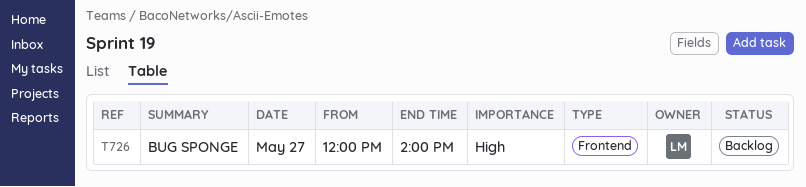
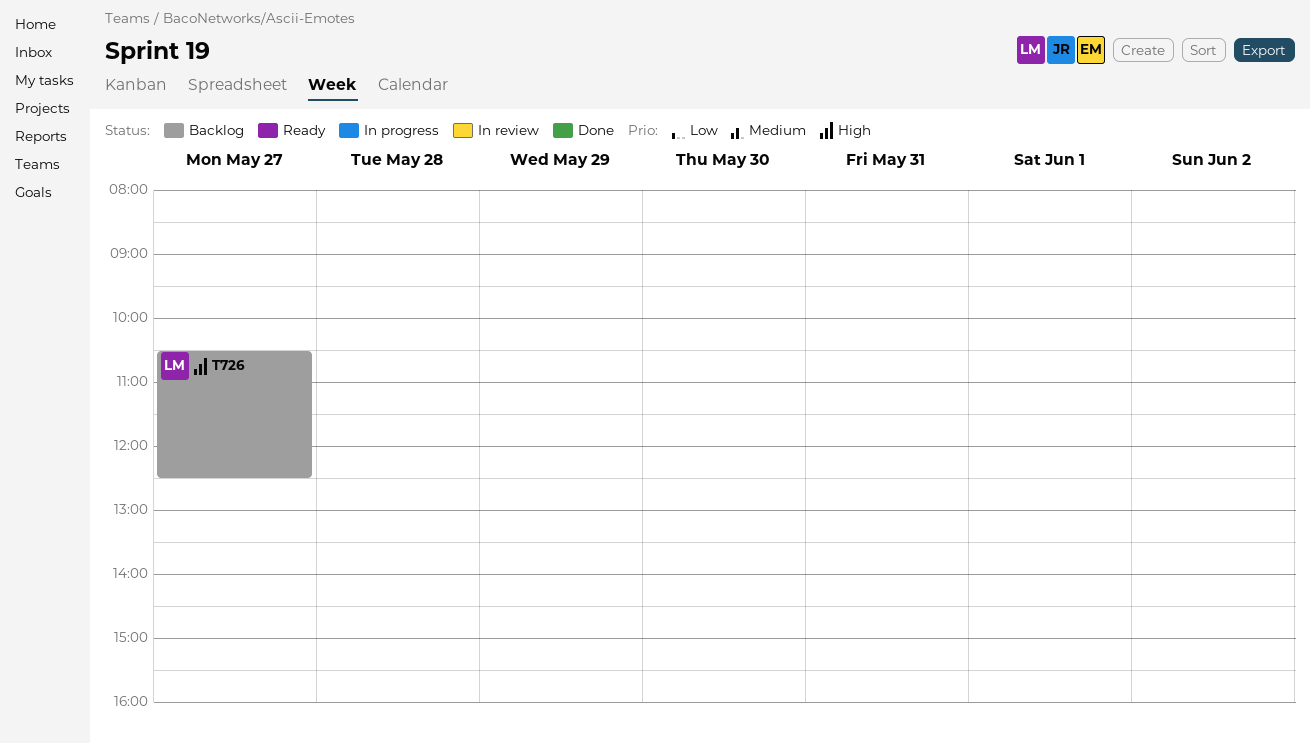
T726, begins: 12:00 -> 10:30
T726, ends: 14:00 -> 12:30

